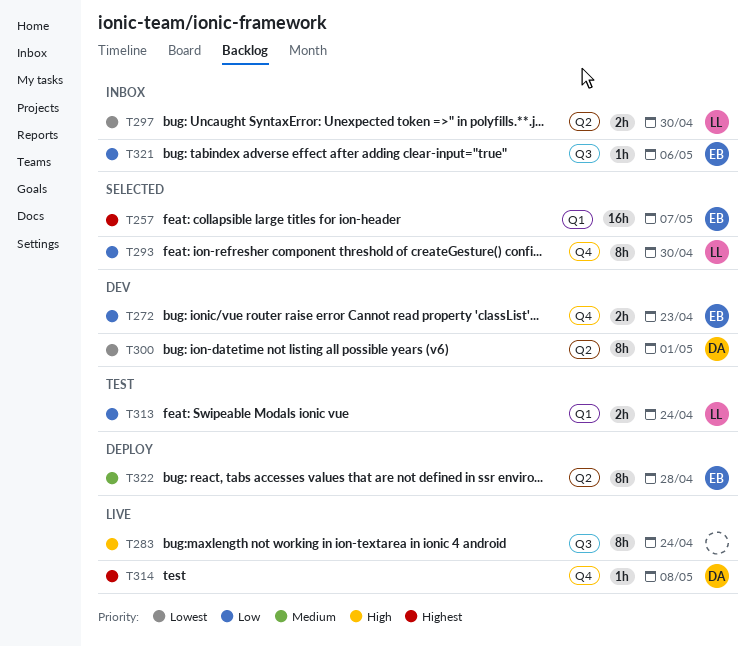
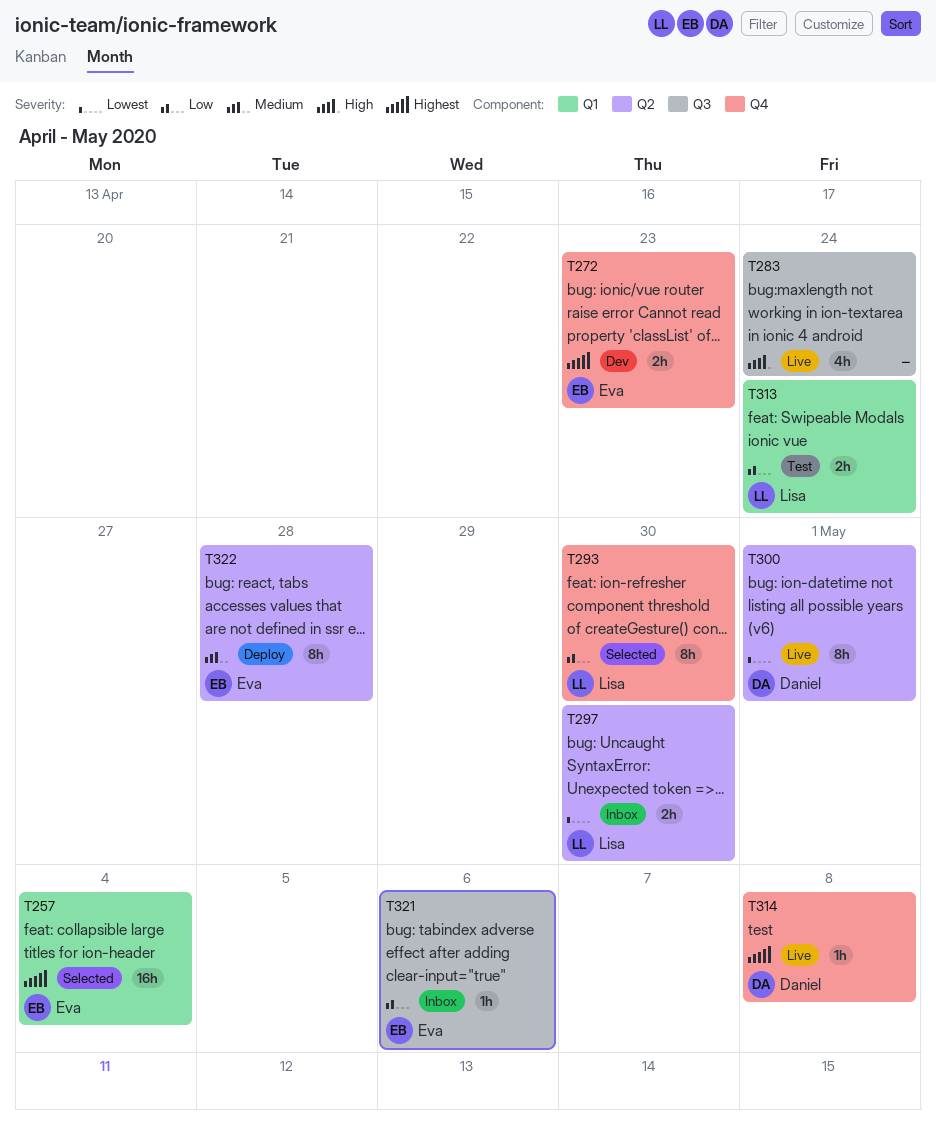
T257, due: May 7 -> May 4
T272, priority: Low -> Highest
T283, estimate: 8h -> 4h
T300, status: Dev -> Live

